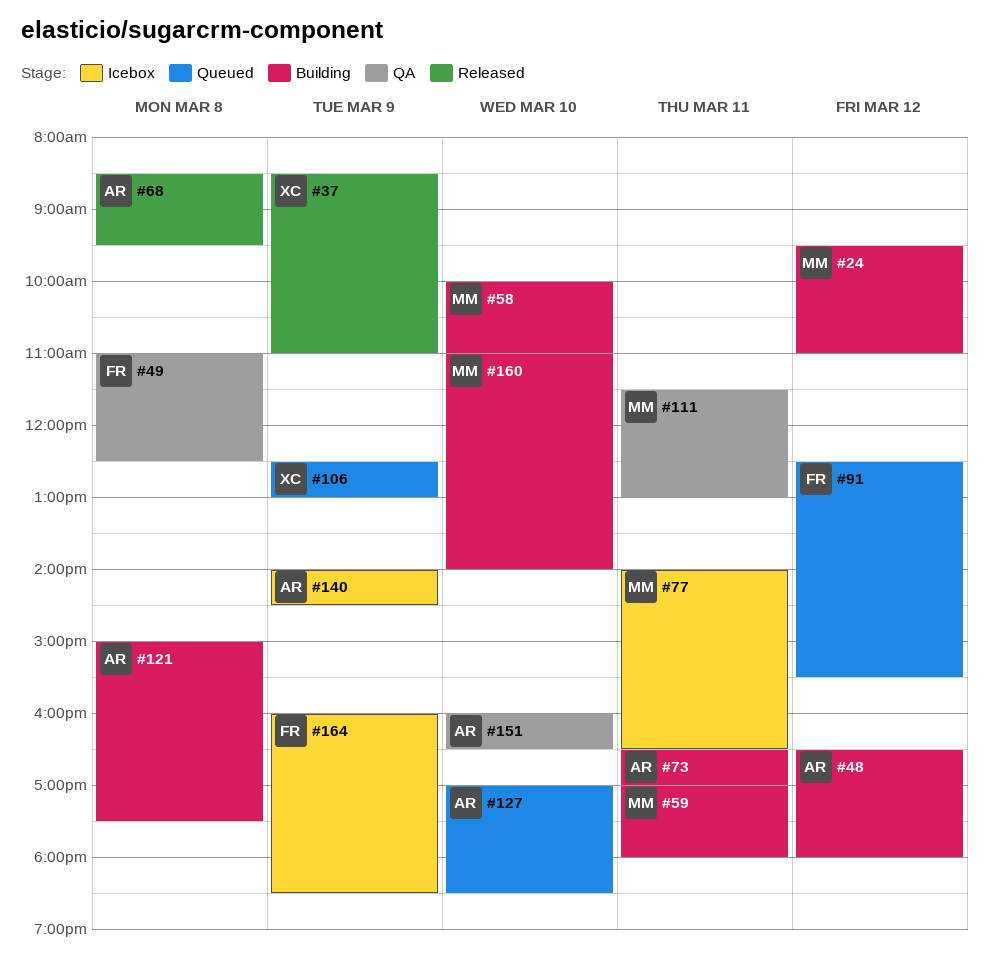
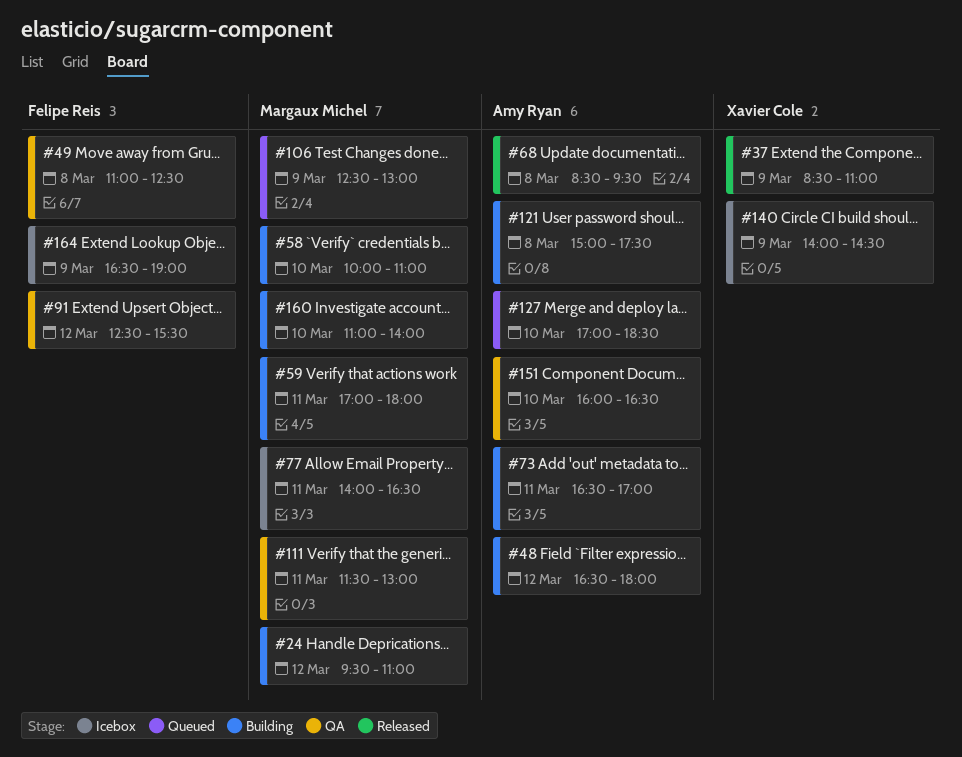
#91, status: Queued -> QA
#106, owner: Xavier Cole -> Margaux Michel
#140, owner: Amy Ryan -> Xavier Cole
#164, begins: 16:00 -> 16:30
#164, ends: 18:30 -> 19:00

